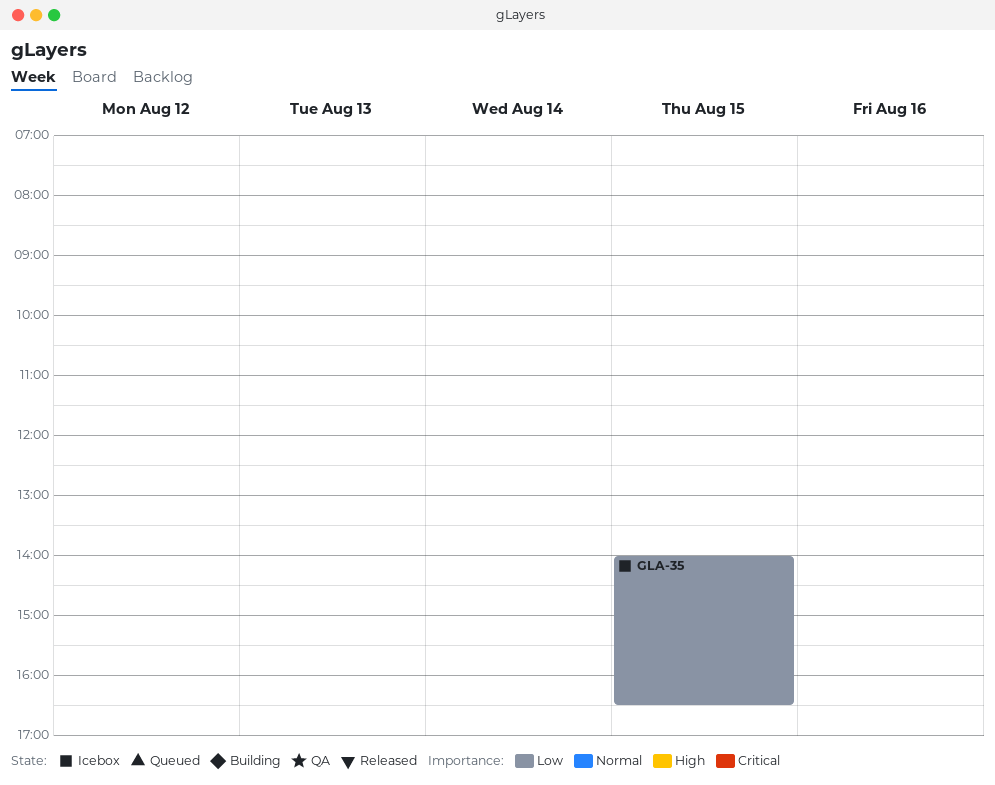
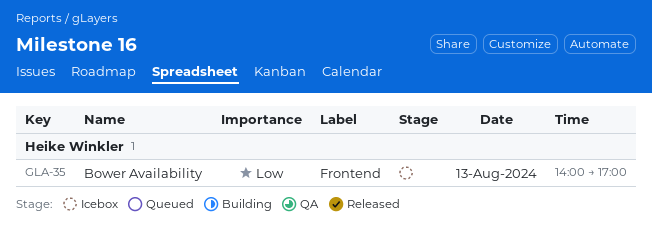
GLA-35, day: Aug 15 -> Aug 13
GLA-35, ends: 16:30 -> 17:00

